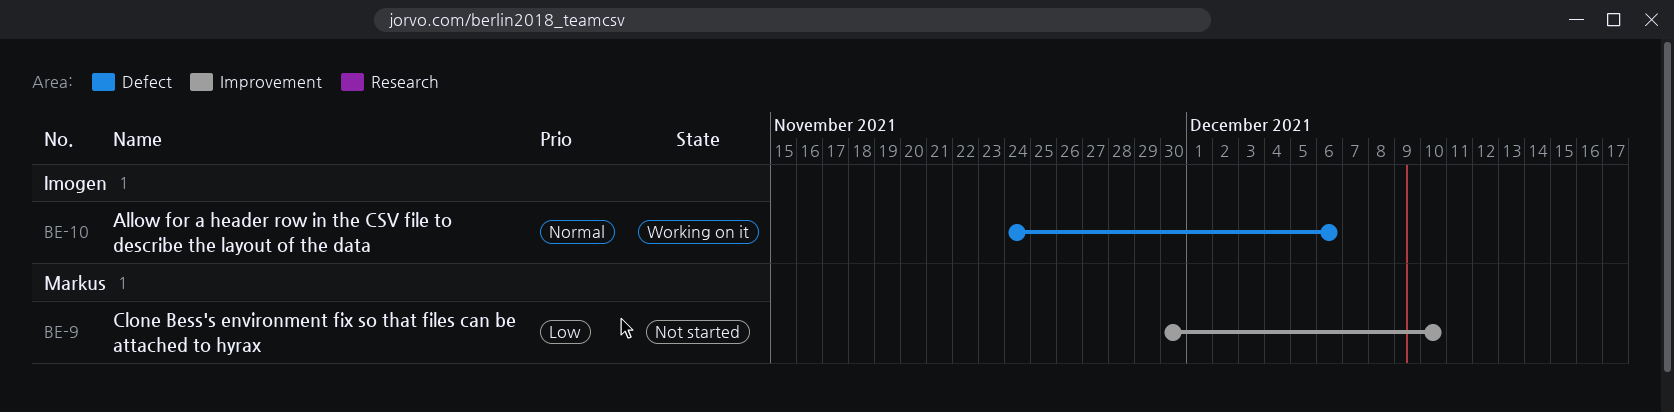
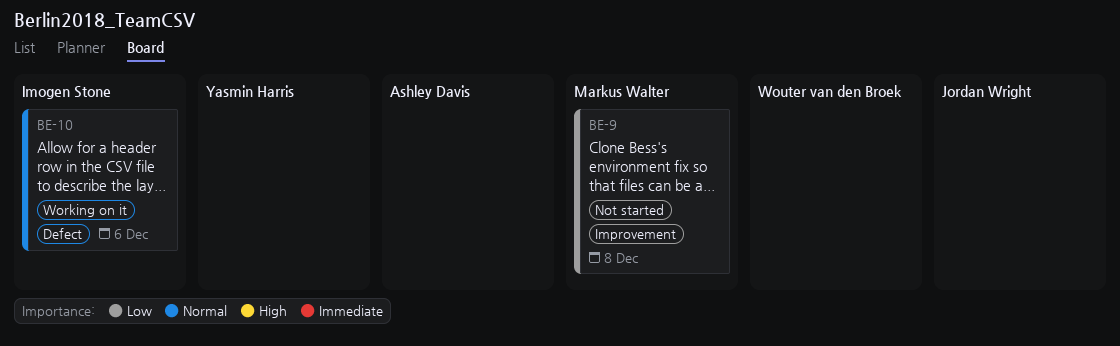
BE-9, due: Dec 10 -> Dec 8

